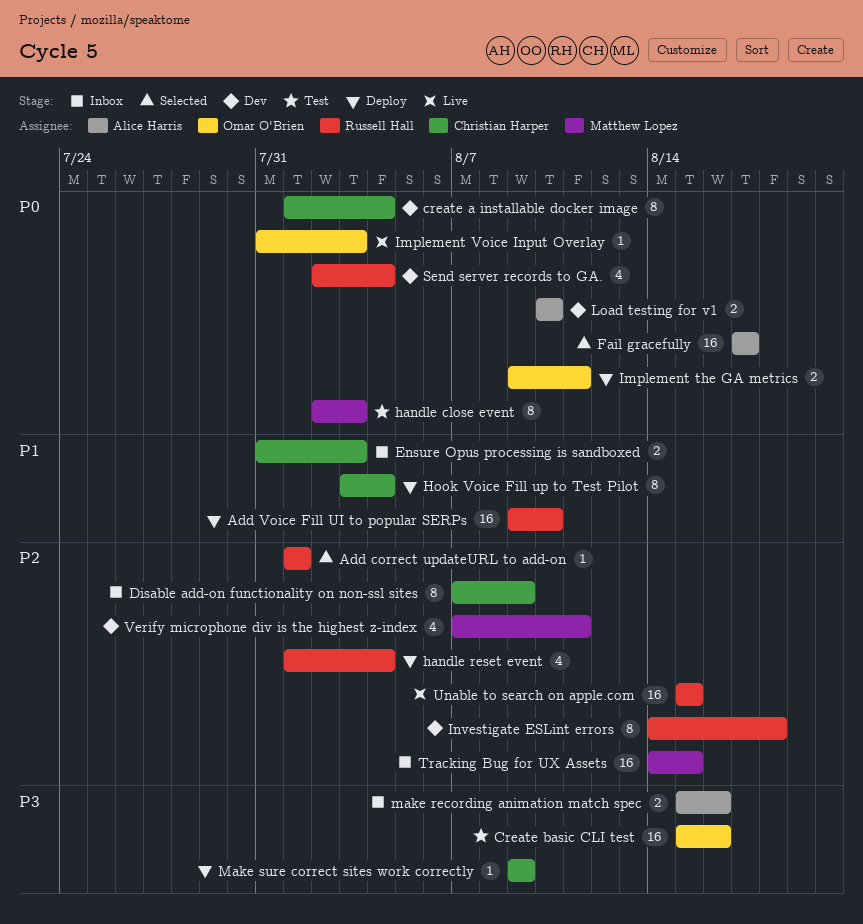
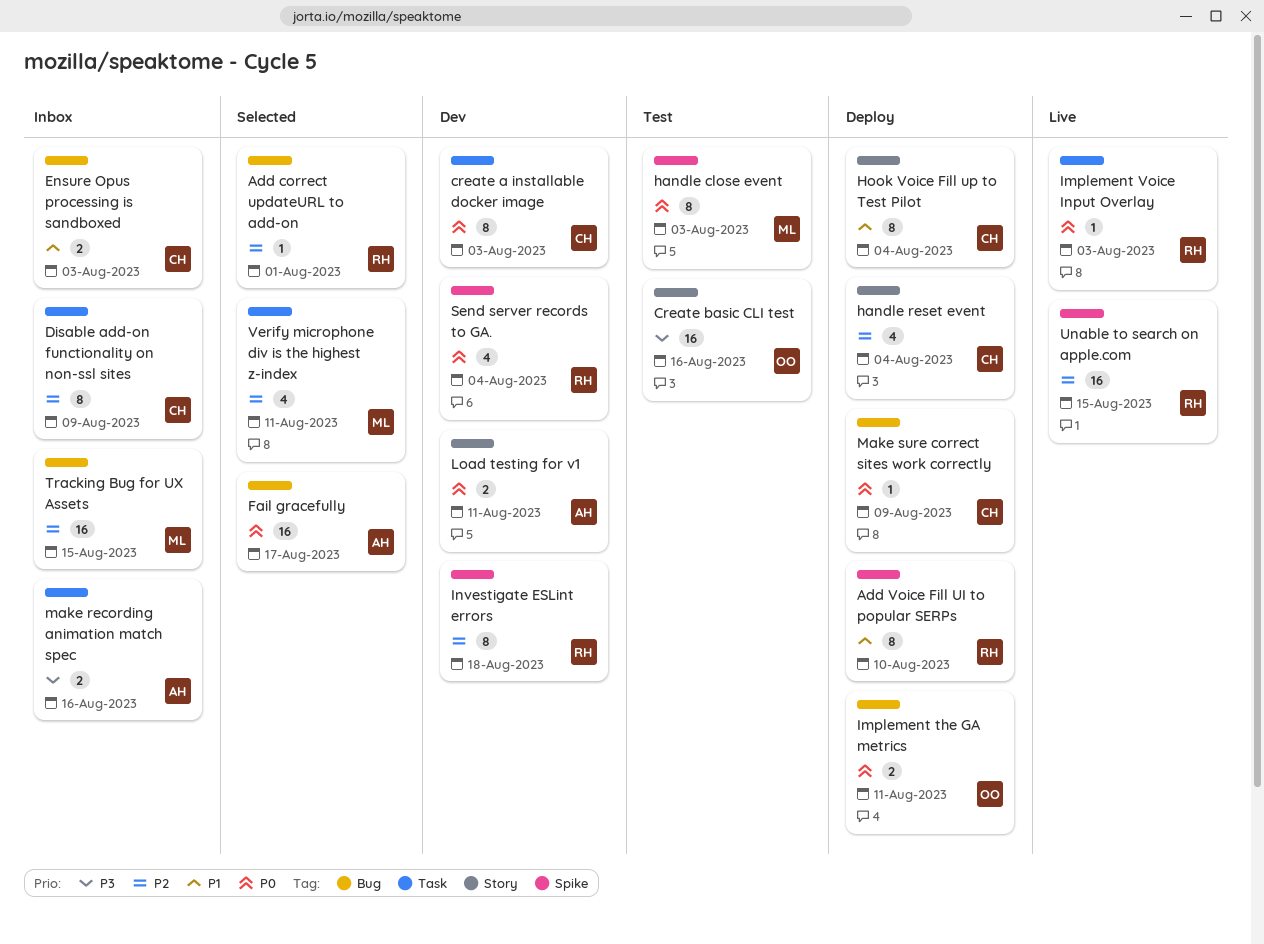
Add Voice Fill UI to popular SERPs, estimate: 16 -> 8
create a installable docker image, due: Aug 4 -> Aug 3
handle reset event, owner: Russell Hall -> Christian Harper
Implement Voice Input Overlay, owner: Omar O'Brien -> Russell Hall
Load testing for v1, due: Aug 10 -> Aug 11
Make sure correct sites work correctly, priority: P3 -> P0
Verify microphone div is the highest z-index, status: Dev -> Selected

